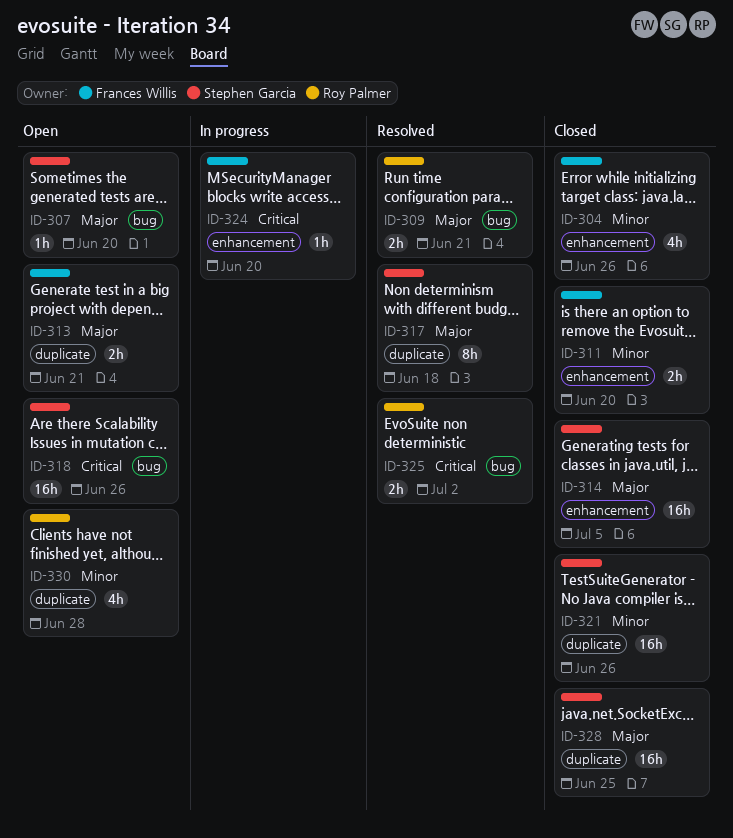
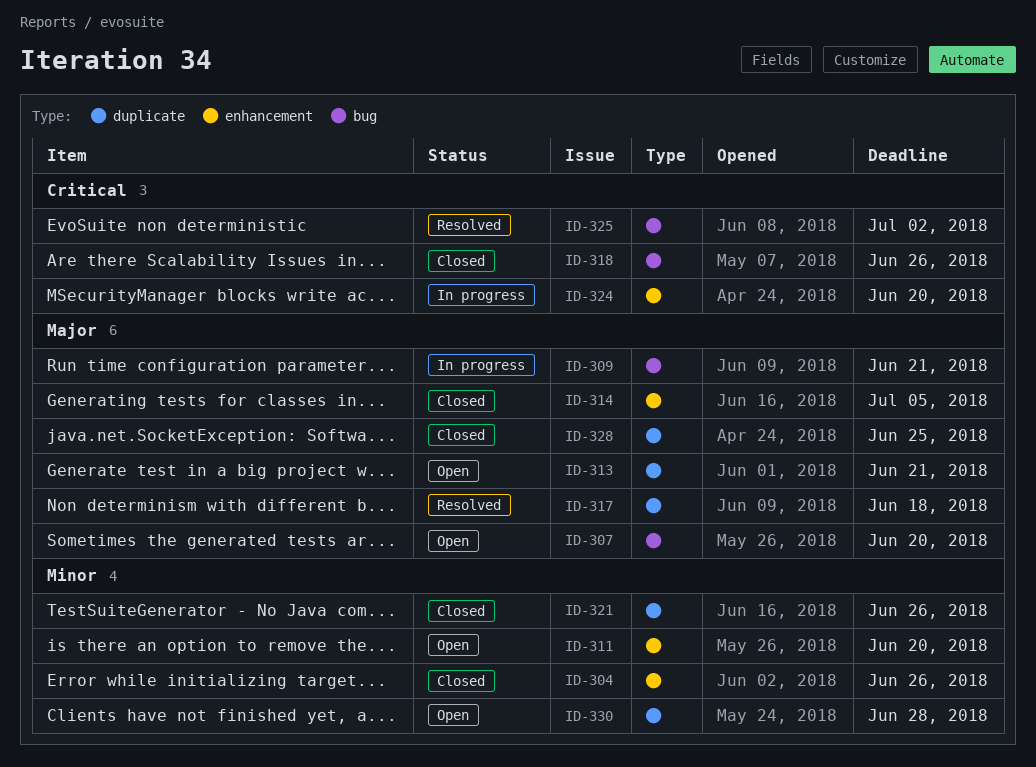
ID-309, status: Resolved -> In progress
ID-311, status: Closed -> Open
ID-318, status: Open -> Closed

